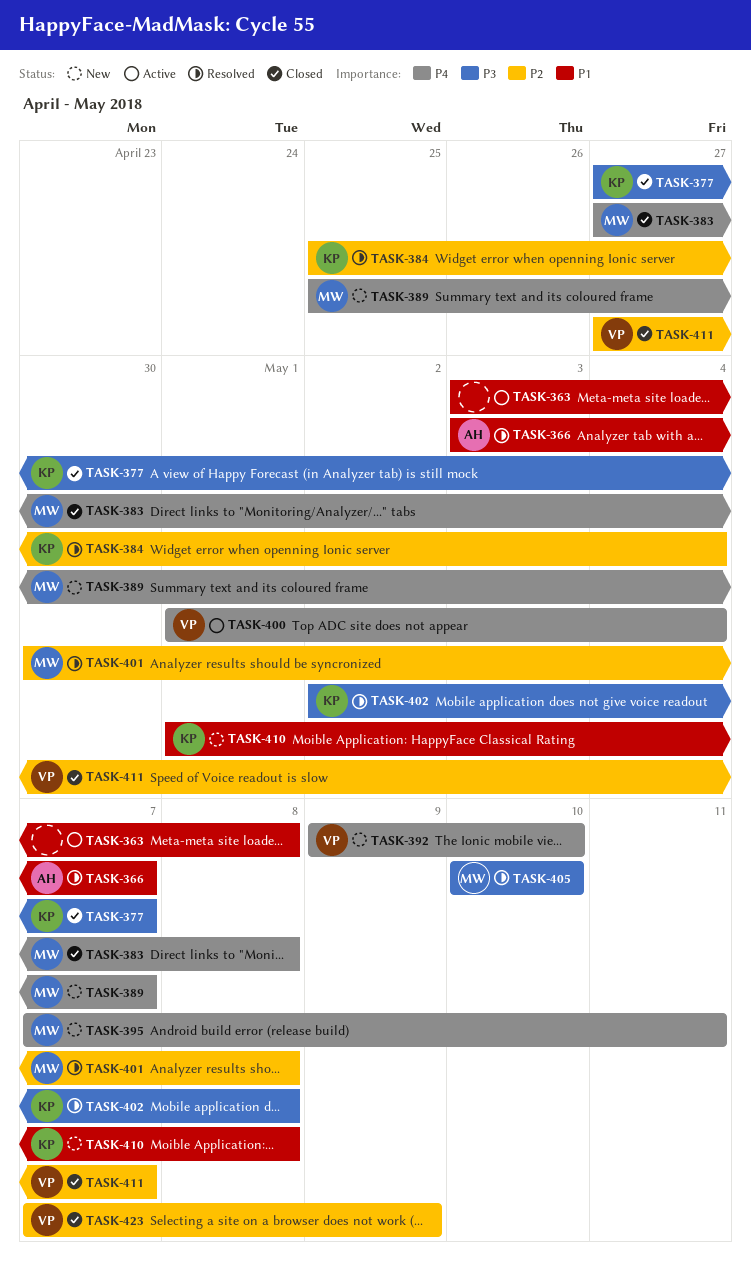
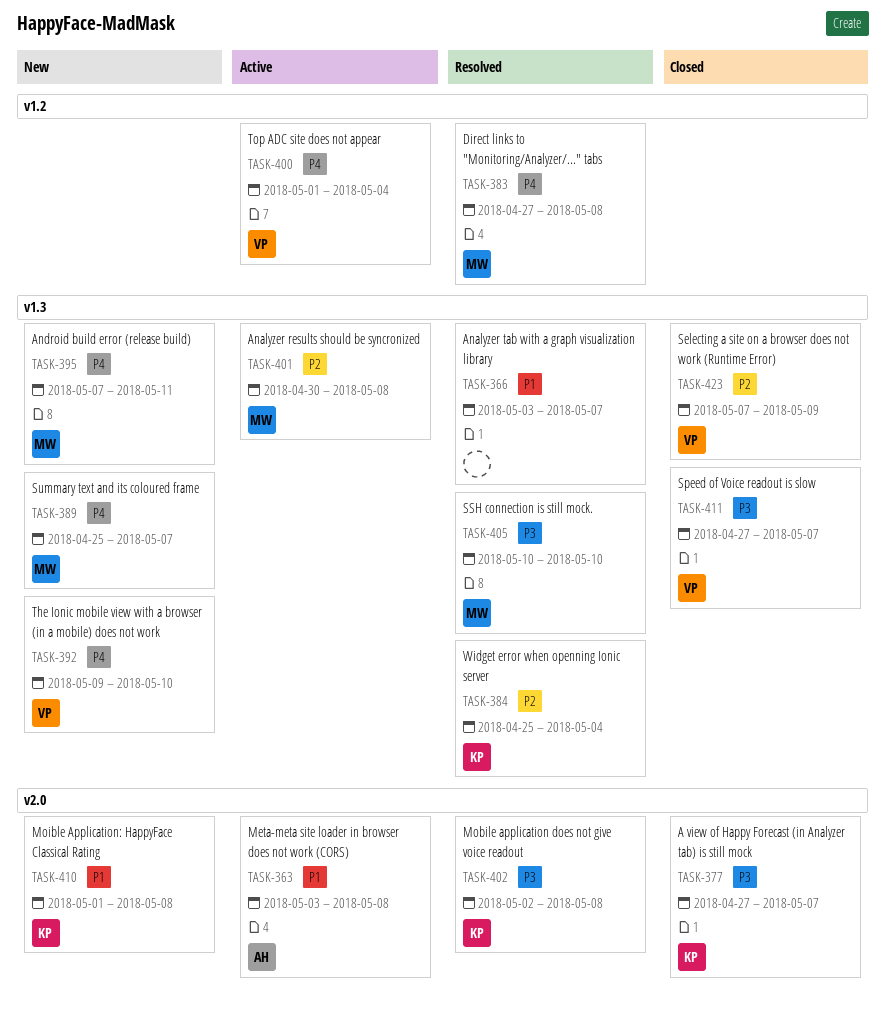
TASK-363, owner: none -> AH
TASK-366, owner: AH -> none
TASK-383, status: Closed -> Resolved
TASK-401, status: Resolved -> Active
TASK-411, priority: P2 -> P3

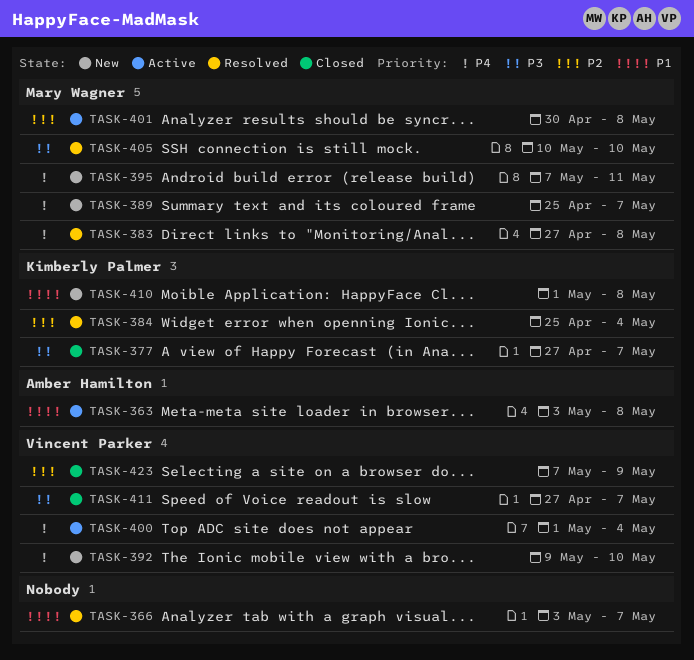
TASK-402: present -> none

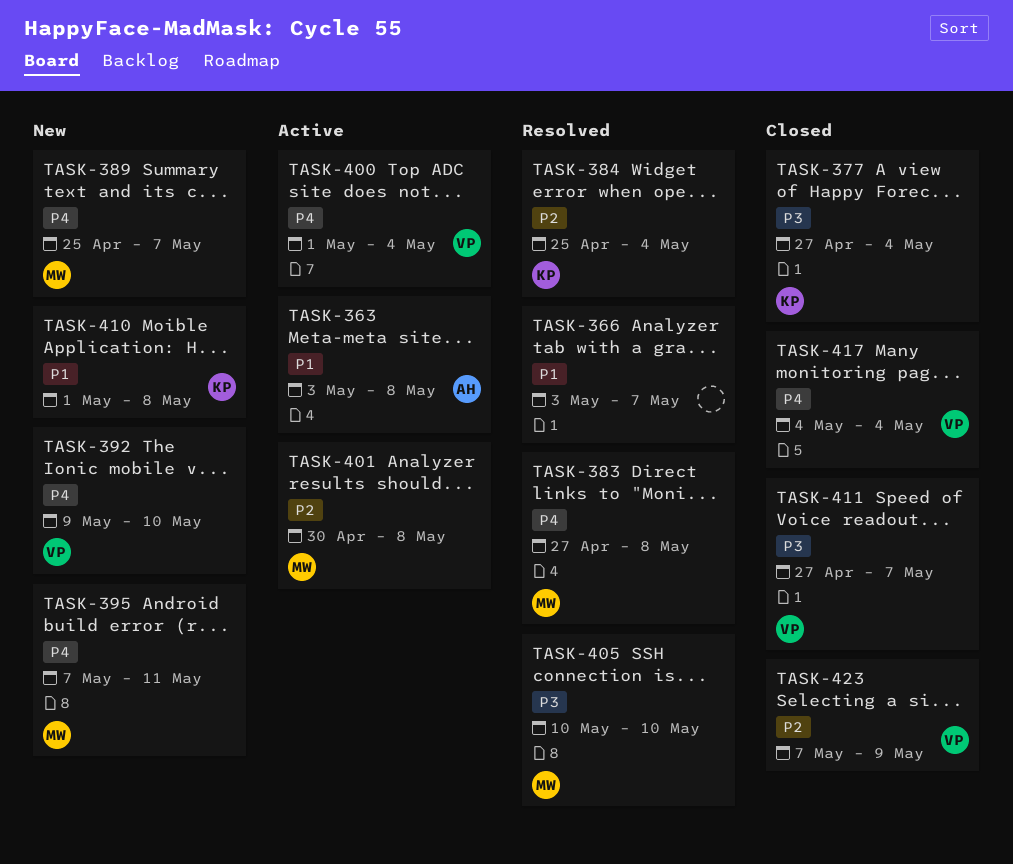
TASK-377, due: May 7 -> May 4
TASK-417: none -> present

